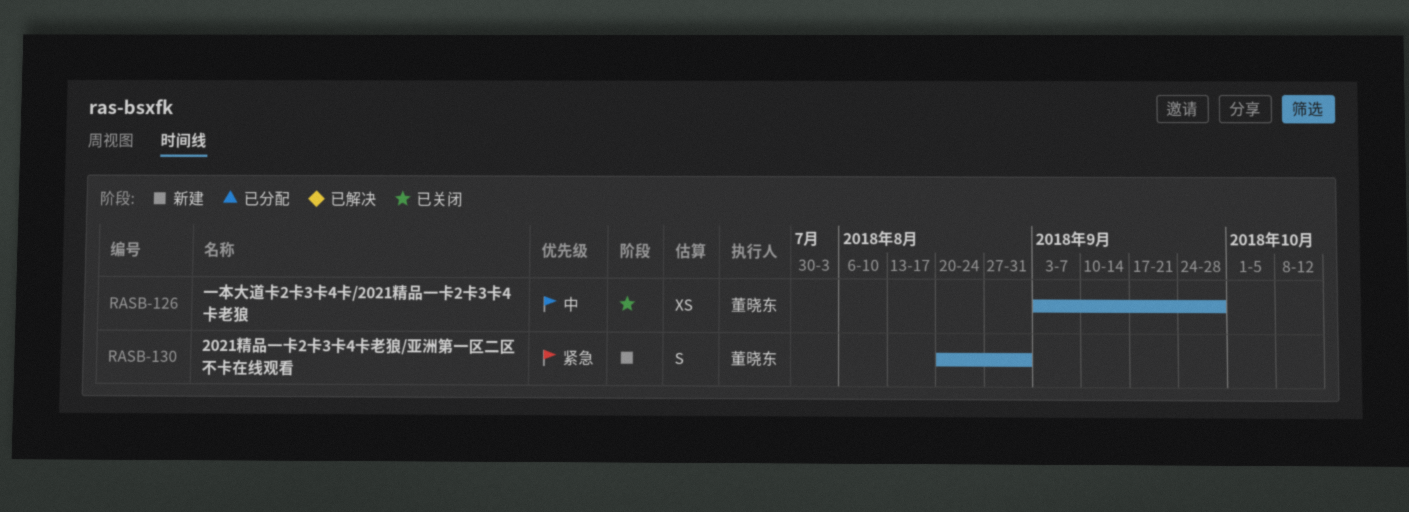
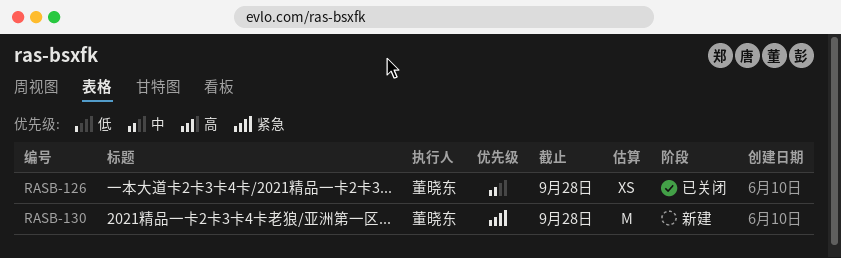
RASB-130, estimate: S -> M
RASB-130, due: Aug 31 -> Sep 28

